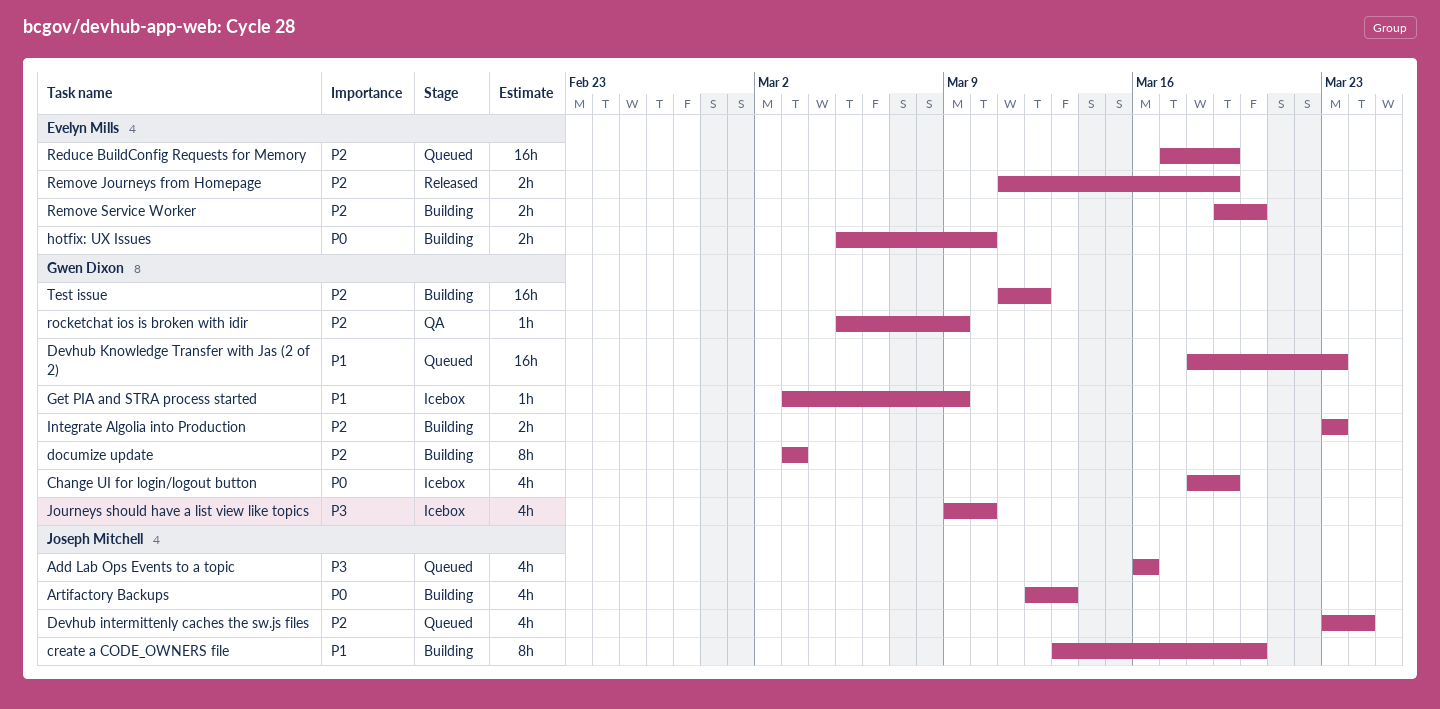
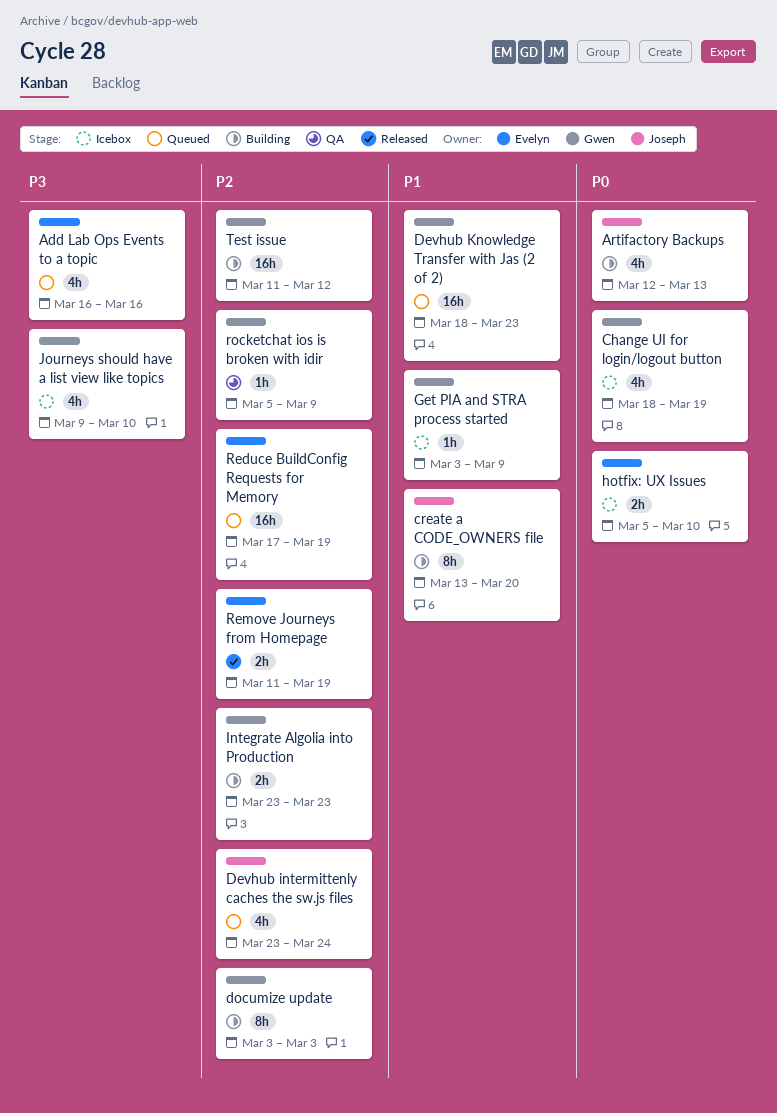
Add Lab Ops Events to a topic, owner: Joseph Mitchell -> Evelyn Mills
hotfix: UX Issues, status: Building -> Icebox
Remove Service Worker: present -> none

